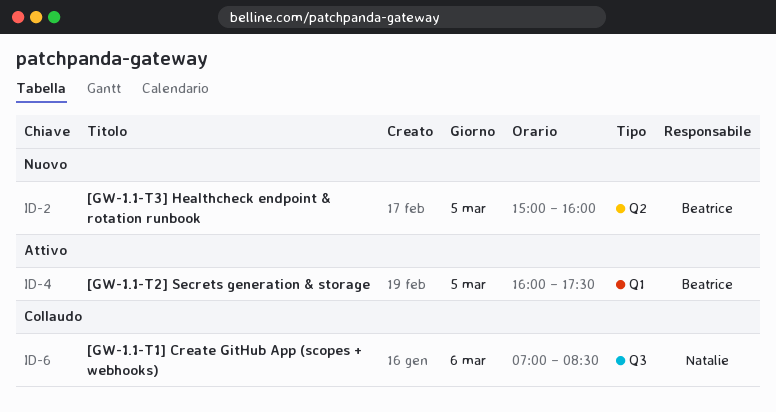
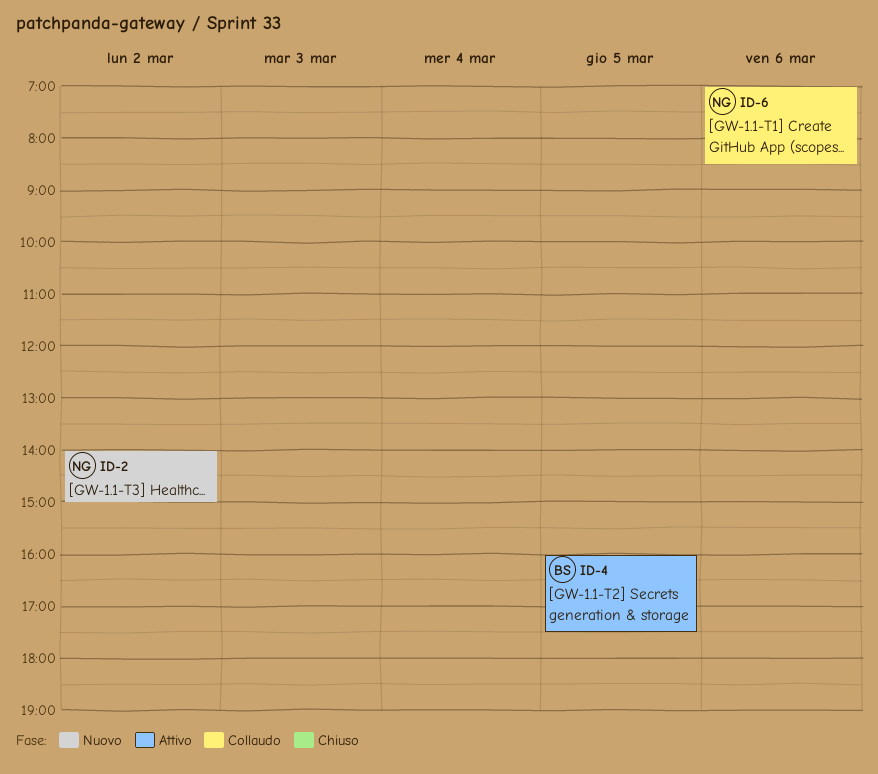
ID-2, owner: Beatrice -> Natalie
ID-2, day: Mar 5 -> Mar 2
ID-2, begins: 15:00 -> 14:00
ID-2, ends: 16:00 -> 15:00

